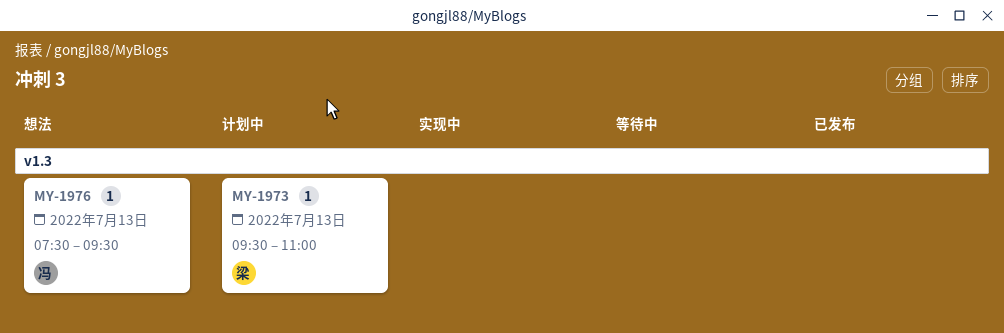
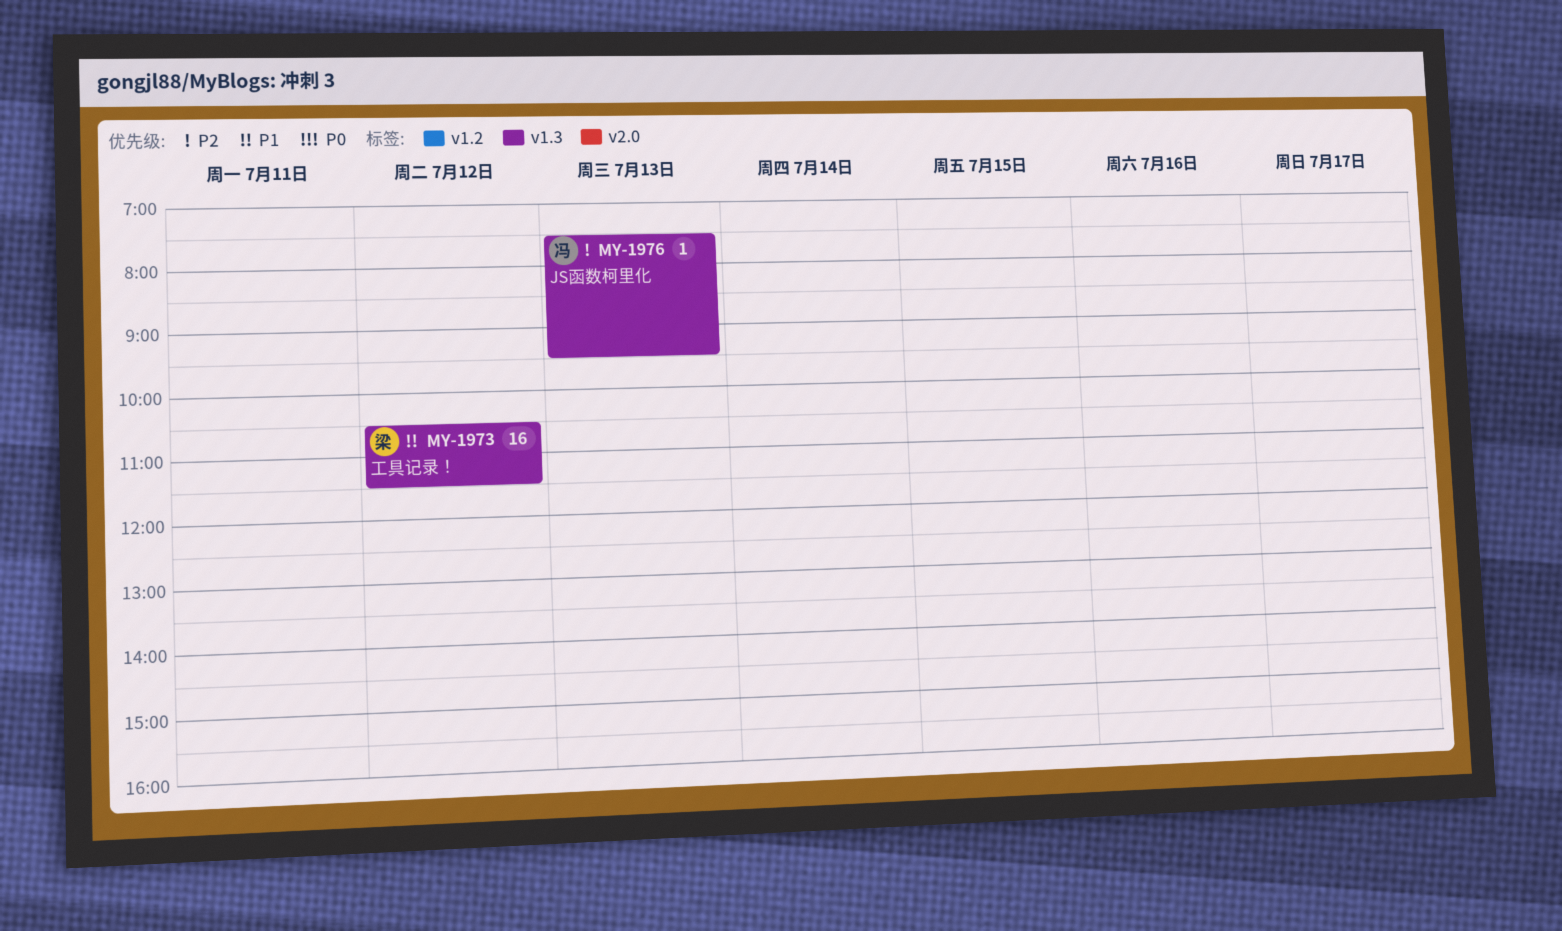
MY-1973, estimate: 1 -> 16
MY-1973, day: Jul 13 -> Jul 12
MY-1973, begins: 09:30 -> 10:30
MY-1973, ends: 11:00 -> 11:30

